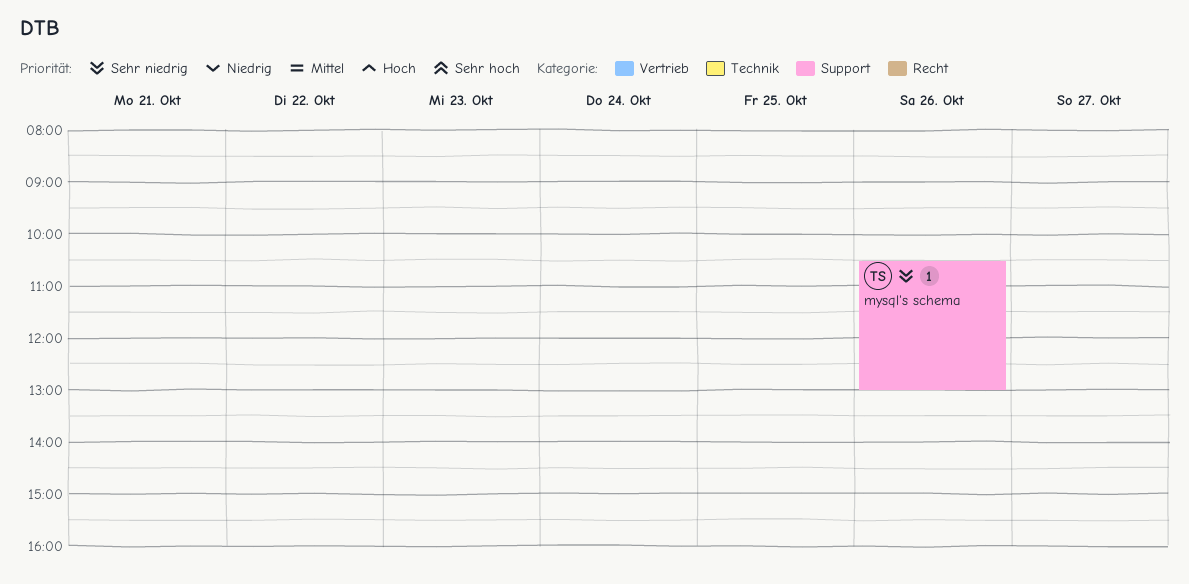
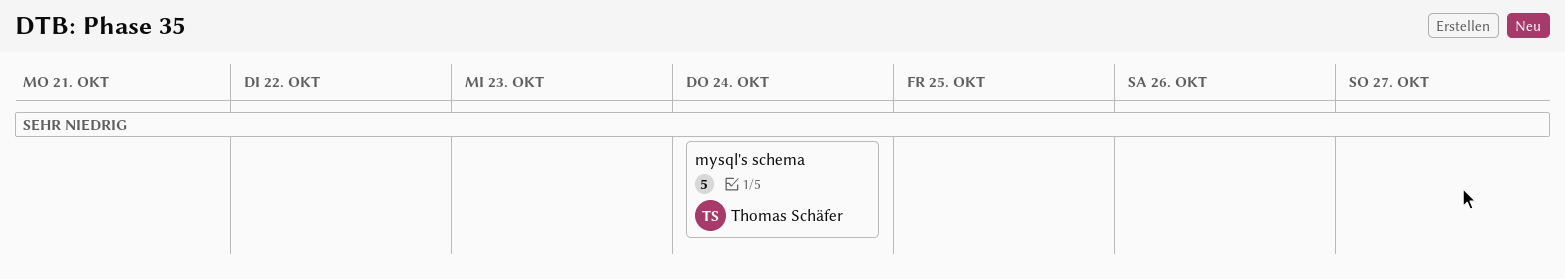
mysql's schema, estimate: 1 -> 5
mysql's schema, day: Oct 26 -> Oct 24

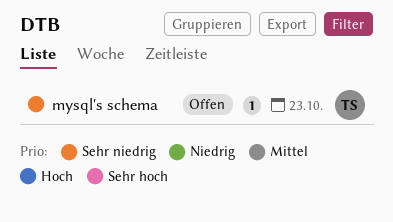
mysql's schema, estimate: 5 -> 1
mysql's schema, day: Oct 24 -> Oct 23

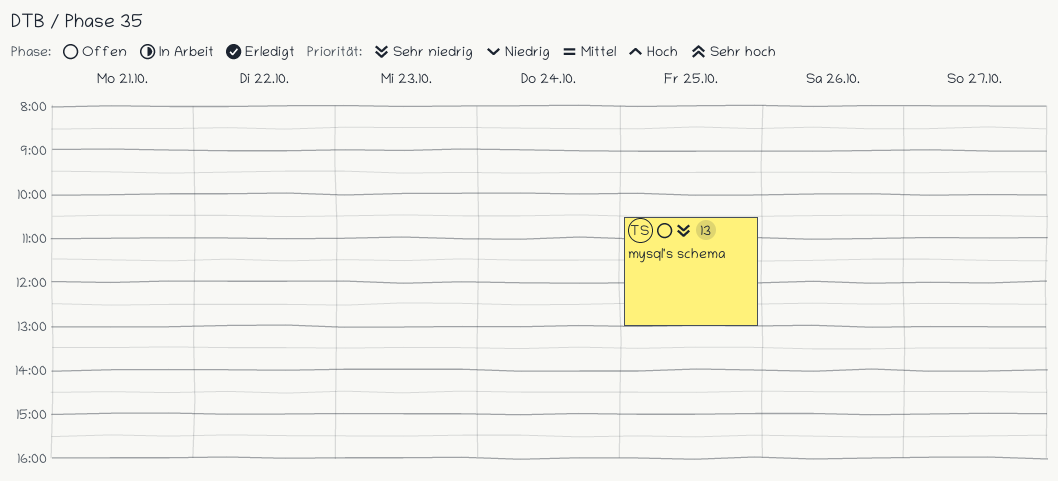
mysql's schema, estimate: 1 -> 13
mysql's schema, day: Oct 23 -> Oct 25

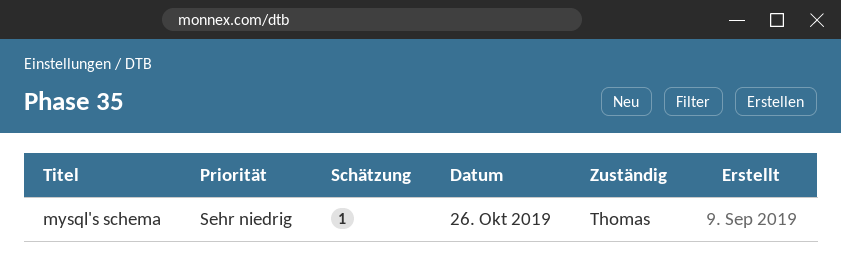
mysql's schema, estimate: 13 -> 1
mysql's schema, day: Oct 25 -> Oct 26

